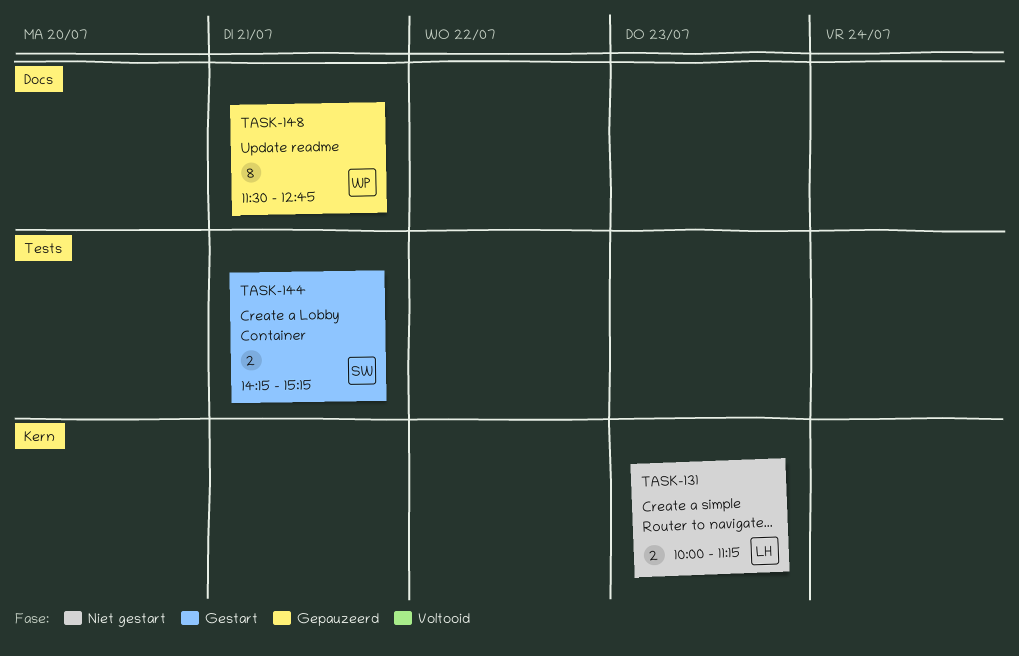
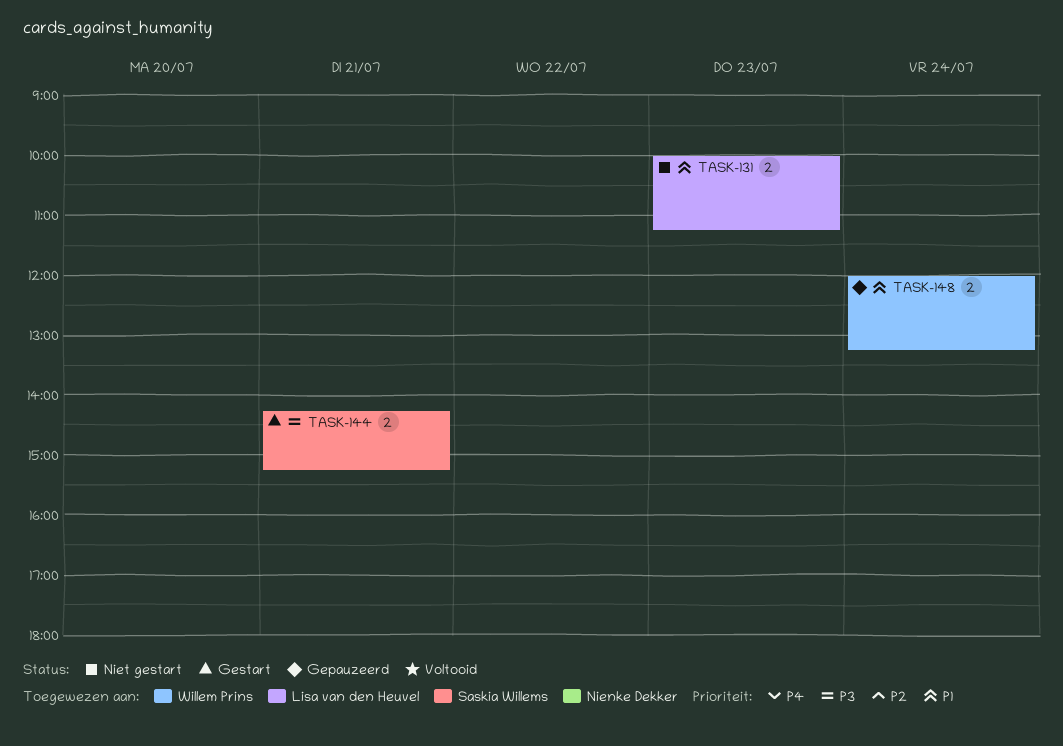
TASK-148, estimate: 8 -> 2
TASK-148, day: Jul 21 -> Jul 24
TASK-148, begins: 11:30 -> 12:00
TASK-148, ends: 12:45 -> 13:15

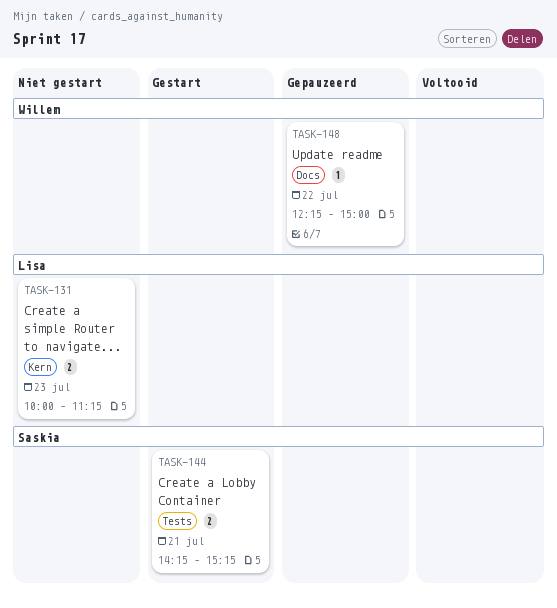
TASK-148, estimate: 2 -> 1
TASK-148, day: Jul 24 -> Jul 22
TASK-148, begins: 12:00 -> 12:15
TASK-148, ends: 13:15 -> 15:00

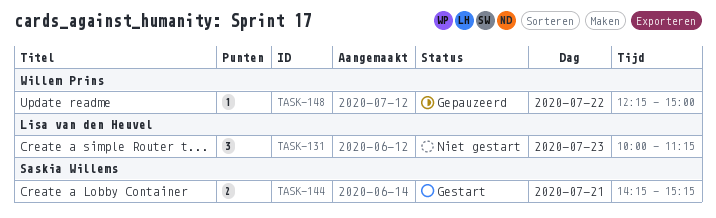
TASK-131, estimate: 2 -> 3

